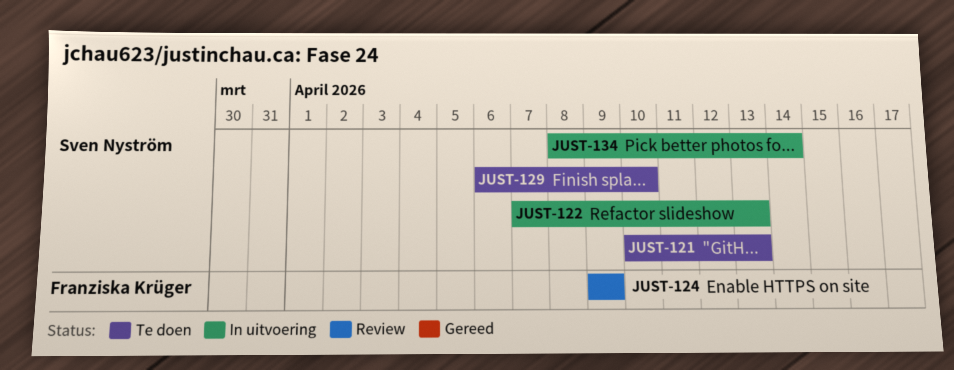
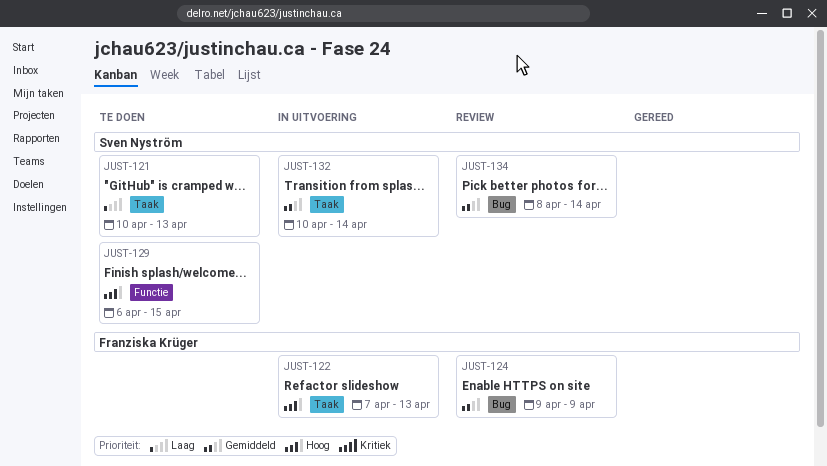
JUST-122, owner: Sven Nyström -> Franziska Krüger
JUST-129, due: Apr 10 -> Apr 15
JUST-132: none -> present
JUST-134, status: In uitvoering -> Review

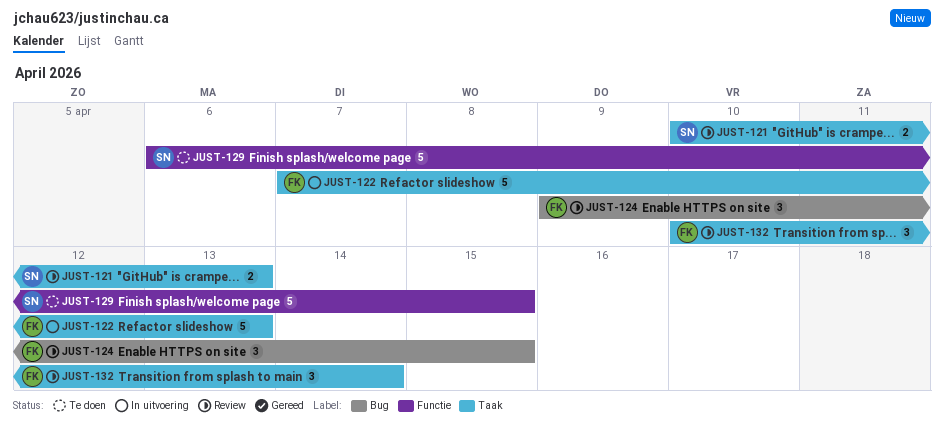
JUST-121, status: Te doen -> Review
JUST-124, due: Apr 9 -> Apr 15
JUST-132, status: In uitvoering -> Review
JUST-132, owner: Sven Nyström -> Franziska Krüger
JUST-134: present -> none

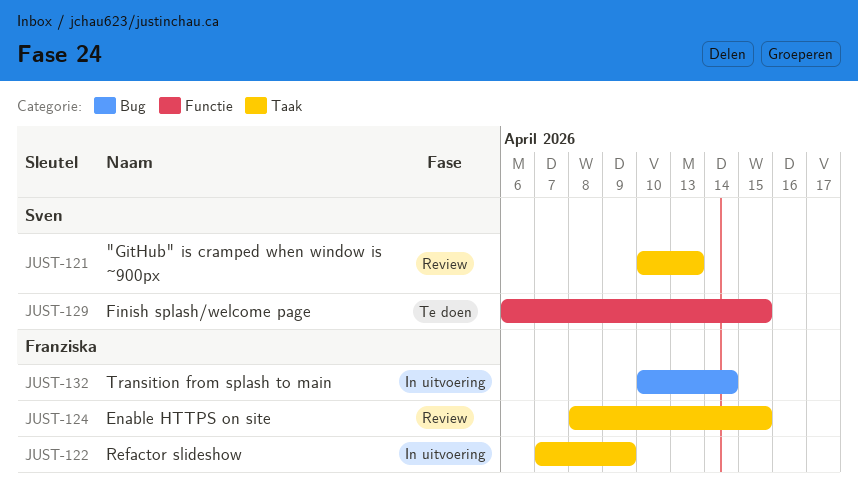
JUST-122, due: Apr 13 -> Apr 9
JUST-124, label: Bug -> Taak
JUST-124, start: Apr 9 -> Apr 8
JUST-132, status: Review -> In uitvoering
JUST-132, label: Taak -> Bug

